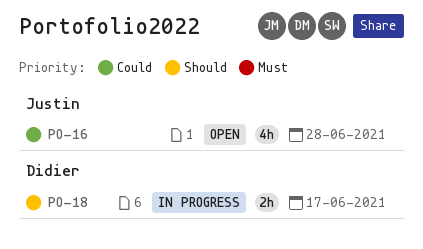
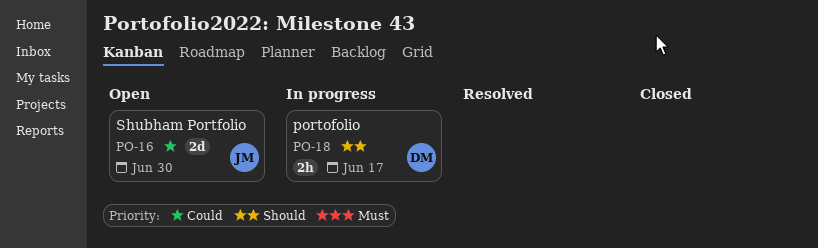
PO-16, estimate: 4h -> 2d
PO-16, due: Jun 28 -> Jun 30

